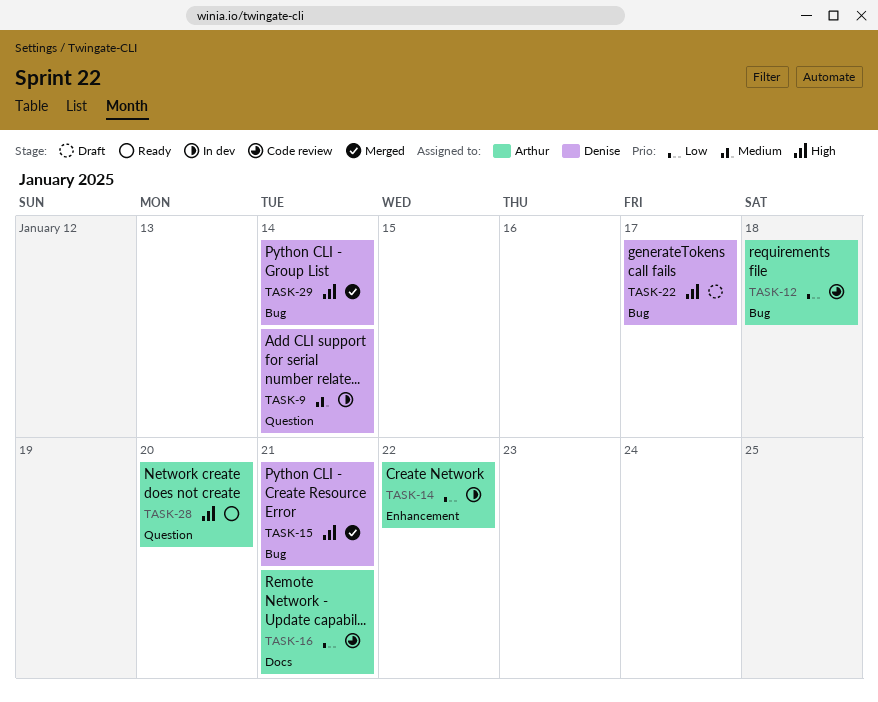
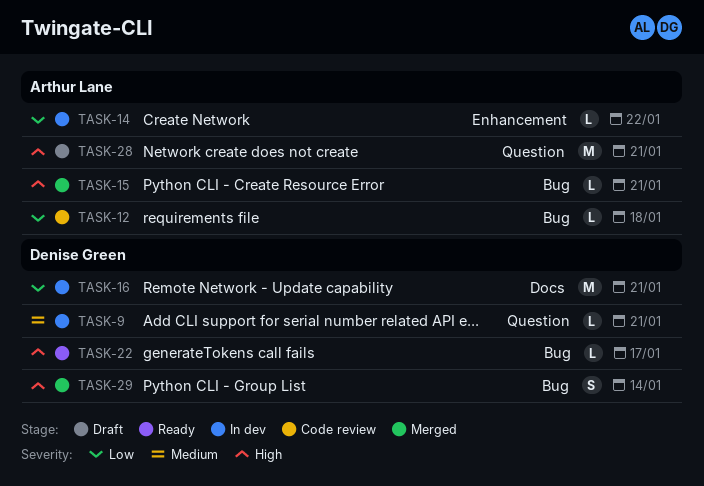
TASK-9, due: Jan 14 -> Jan 21
TASK-15, owner: Denise Green -> Arthur Lane
TASK-16, status: Code review -> In dev
TASK-16, owner: Arthur Lane -> Denise Green
TASK-22, status: Draft -> Ready
TASK-28, status: Ready -> Draft
TASK-28, due: Jan 20 -> Jan 21

